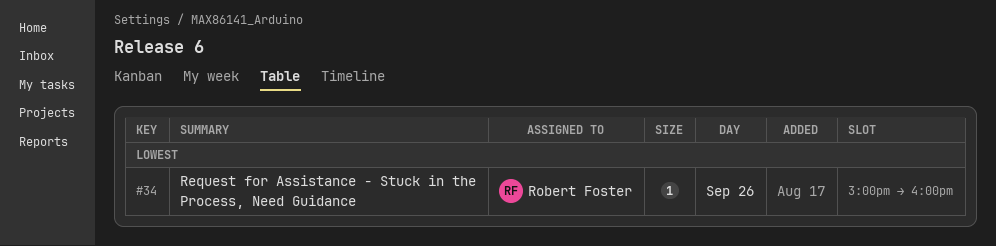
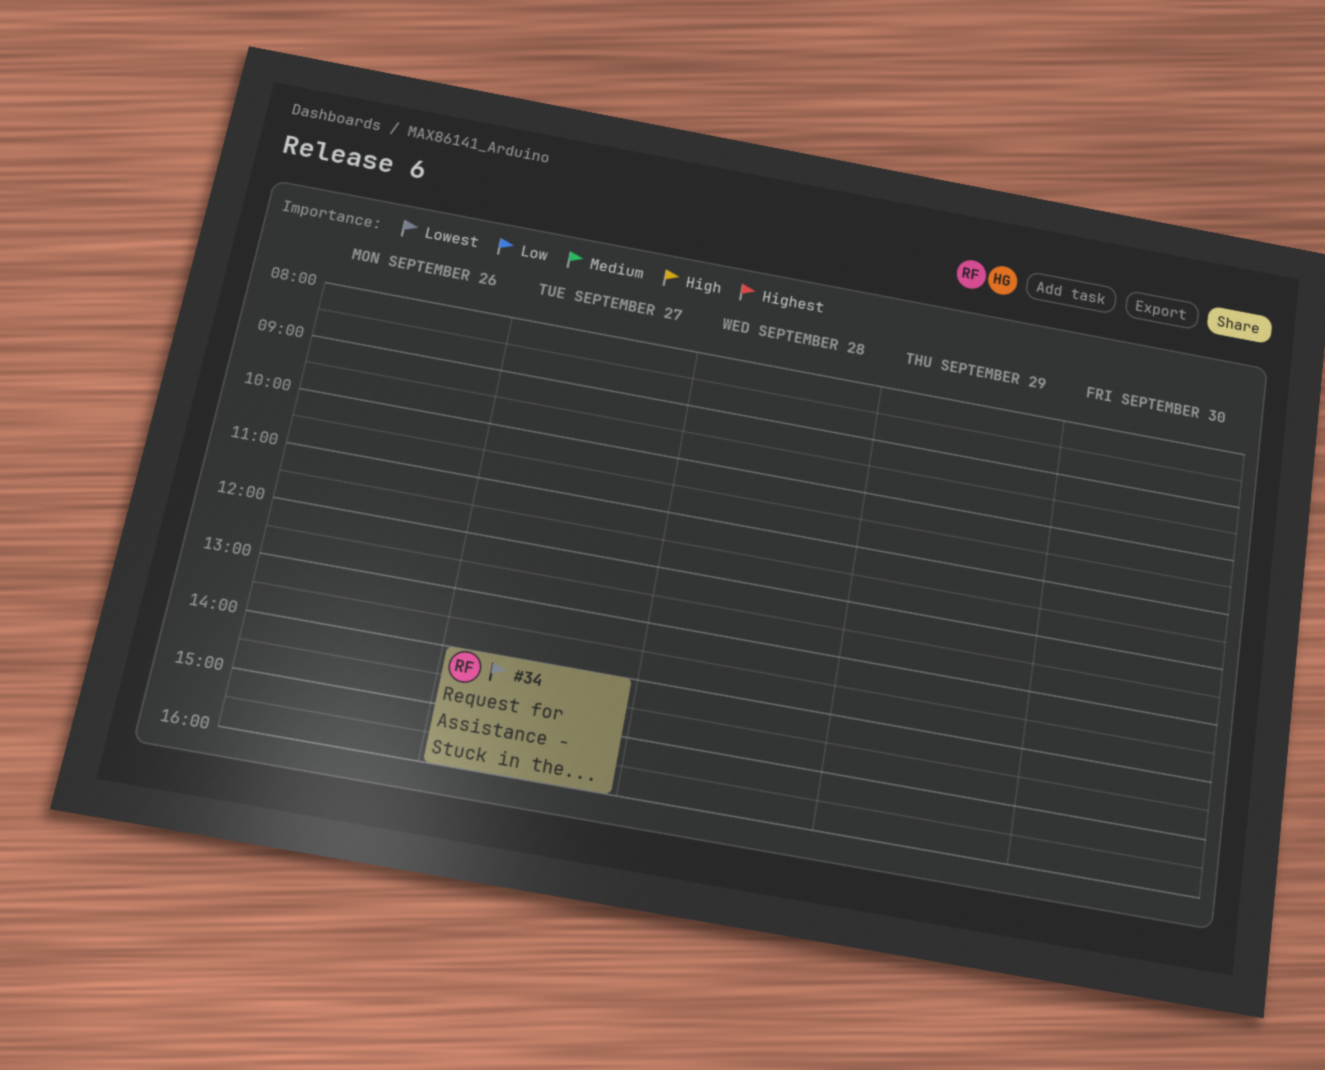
#34, day: Sep 26 -> Sep 27
#34, begins: 15:00 -> 14:00

